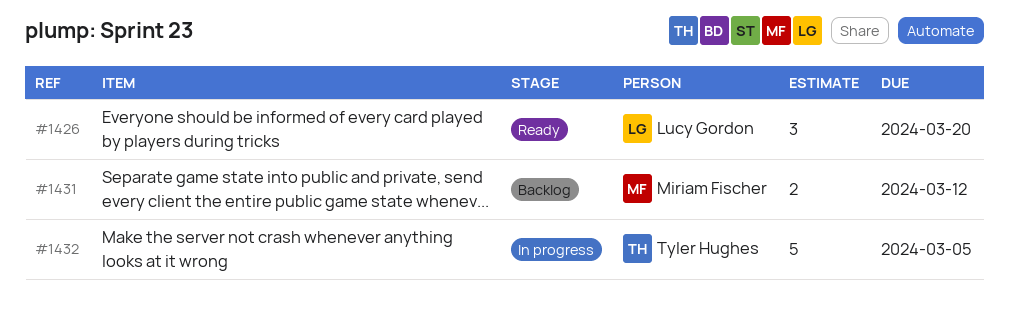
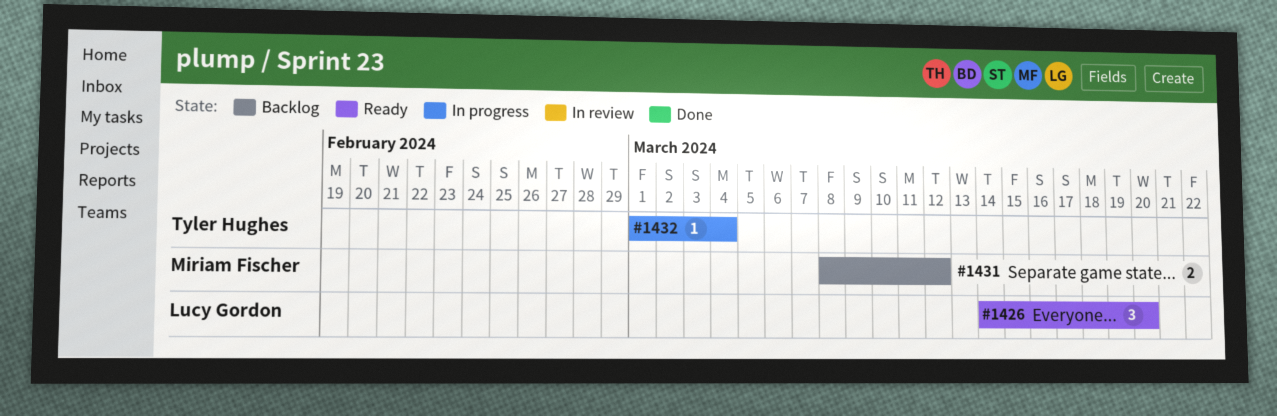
#1432, estimate: 5 -> 1
#1432, due: Mar 5 -> Mar 4

